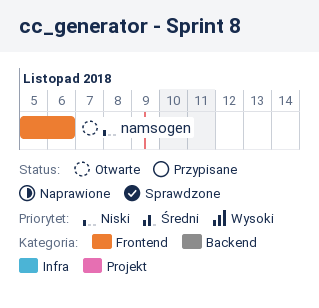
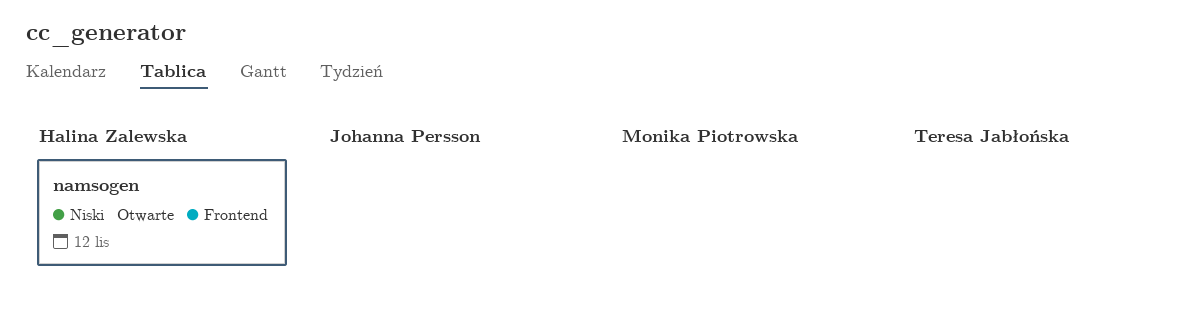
namsogen, due: Nov 6 -> Nov 12

